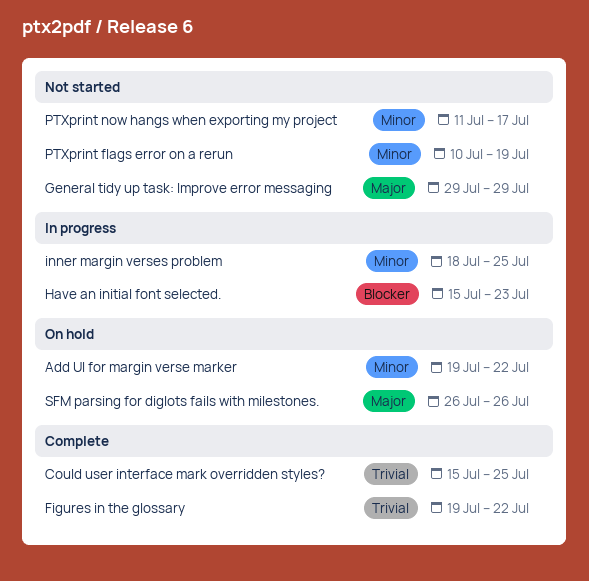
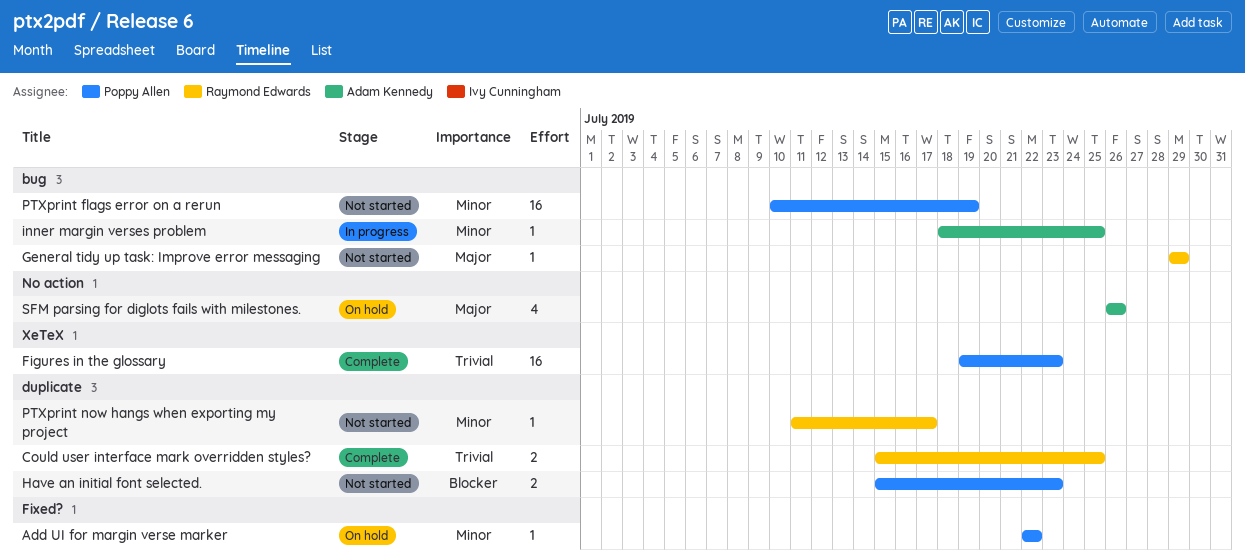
Add UI for margin verse marker, start: Jul 19 -> Jul 22
Figures in the glossary, due: Jul 22 -> Jul 23
Have an initial font selected., status: In progress -> Not started

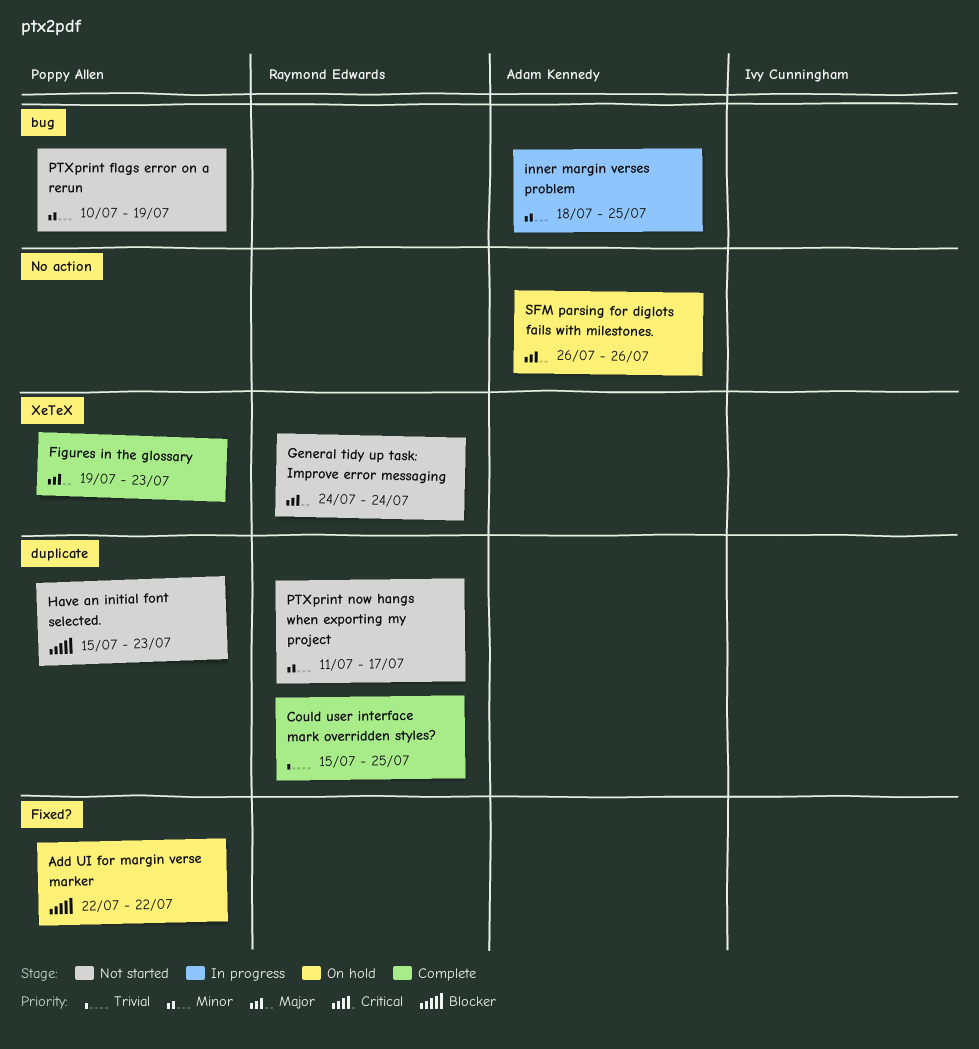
Add UI for margin verse marker, priority: Minor -> Blocker
Figures in the glossary, priority: Trivial -> Major
General tidy up task: Improve error messaging, label: bug -> XeTeX
General tidy up task: Improve error messaging, start: Jul 29 -> Jul 24
General tidy up task: Improve error messaging, due: Jul 29 -> Jul 24

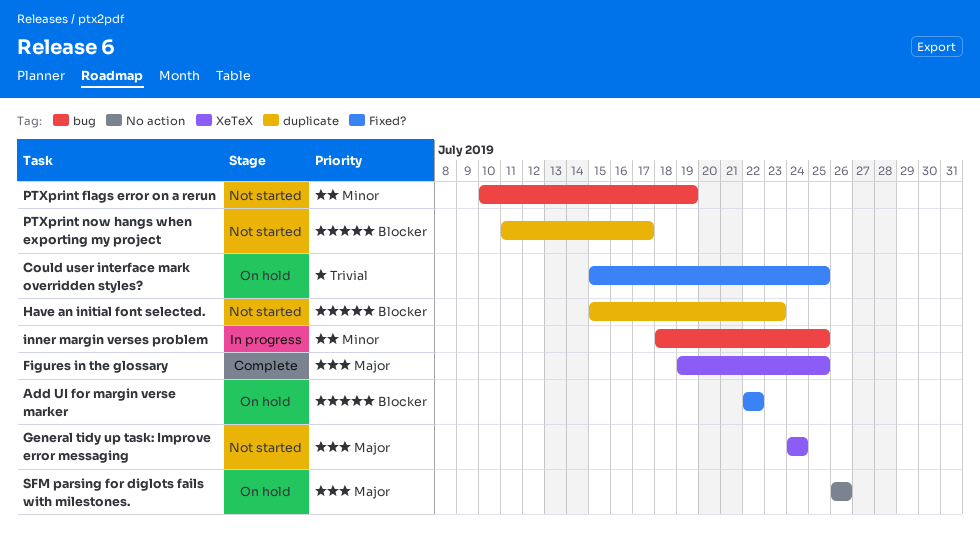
Could user interface mark overridden styles?, status: Complete -> On hold
Could user interface mark overridden styles?, label: duplicate -> Fixed?
Figures in the glossary, due: Jul 23 -> Jul 25
PTXprint now hangs when exporting my project, priority: Minor -> Blocker

